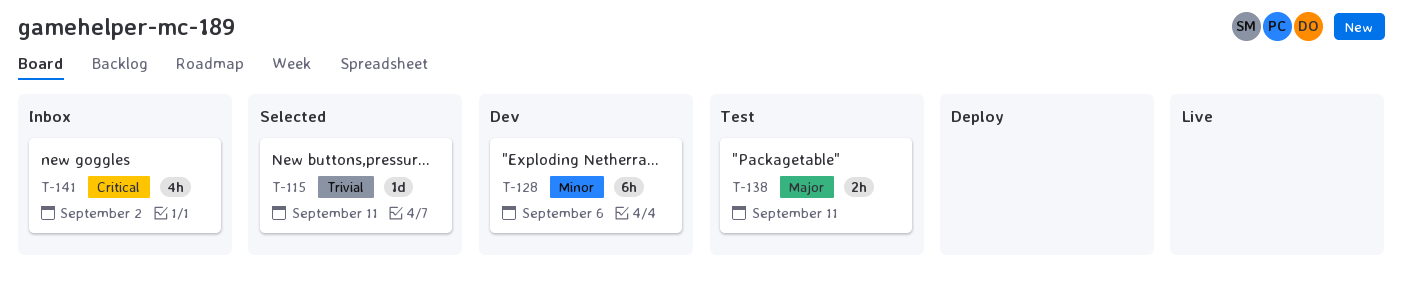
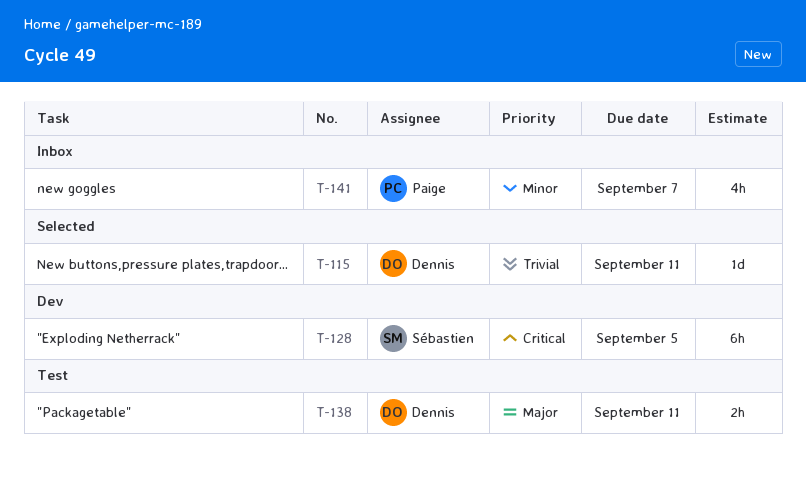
T-128, priority: Minor -> Critical
T-128, due: Sep 6 -> Sep 5
T-141, priority: Critical -> Minor
T-141, due: Sep 2 -> Sep 7

